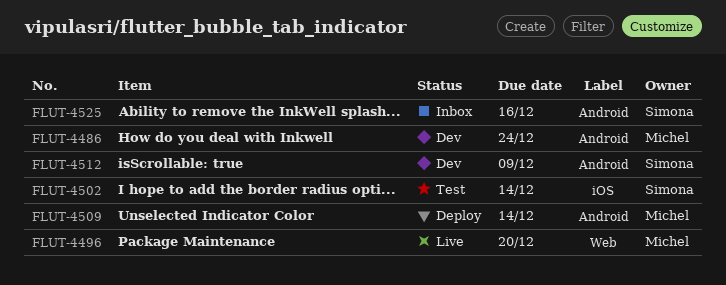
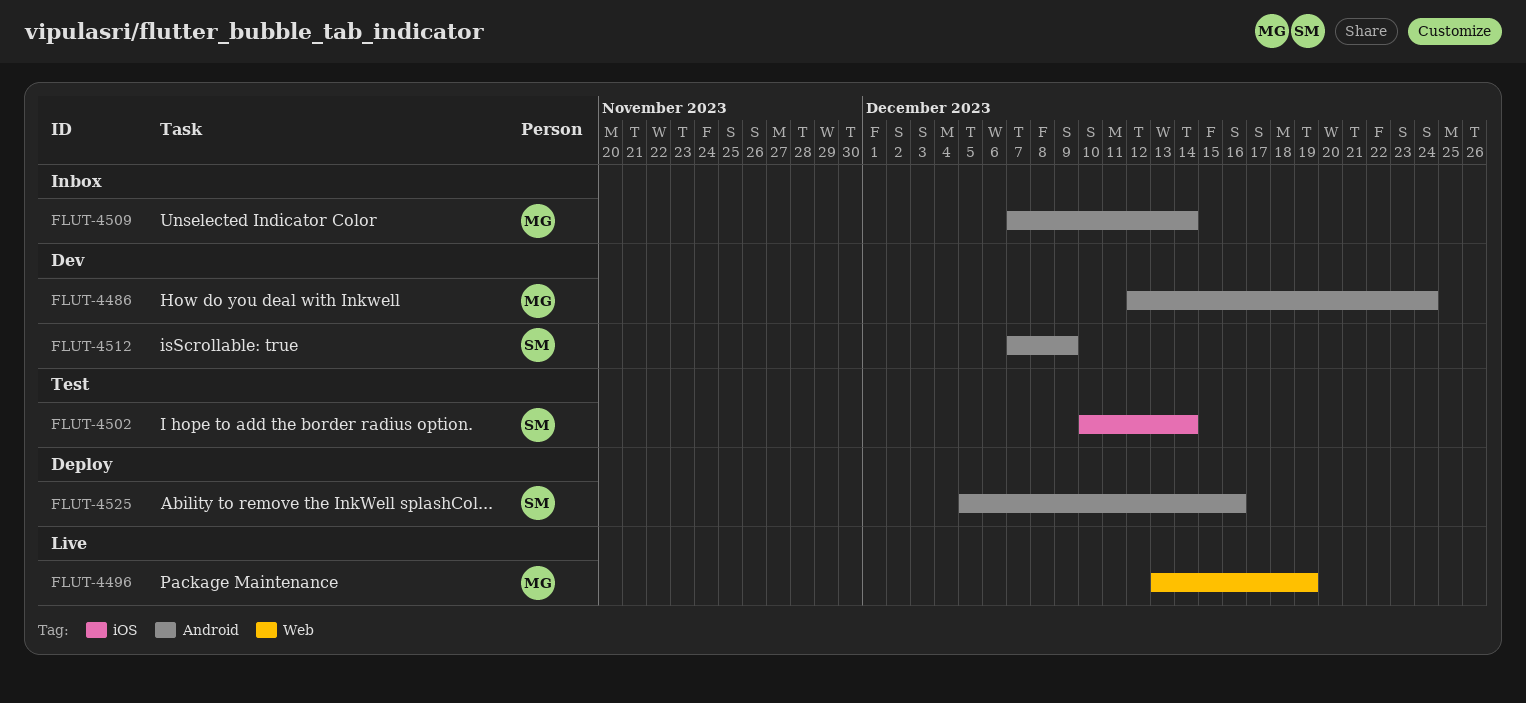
FLUT-4496, due: Dec 20 -> Dec 19
FLUT-4509, status: Deploy -> Inbox
FLUT-4525, status: Inbox -> Deploy

